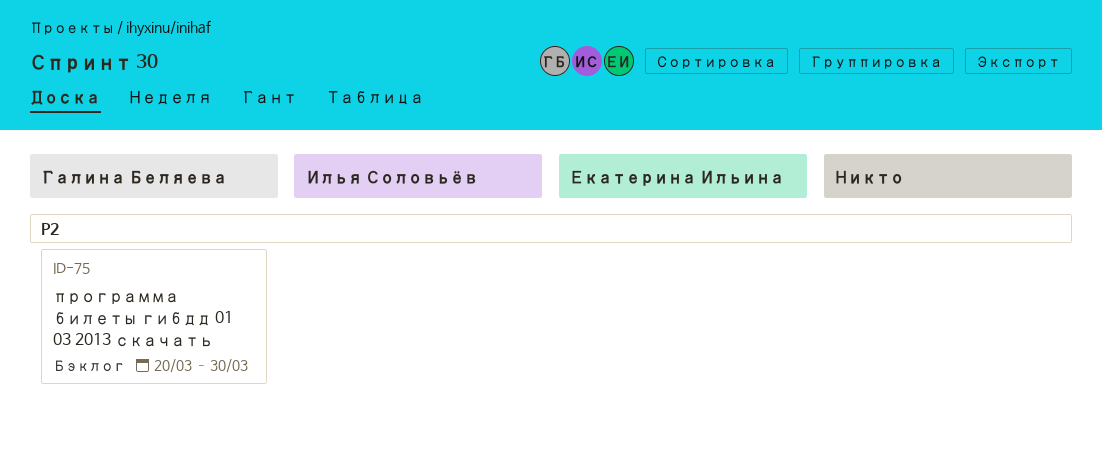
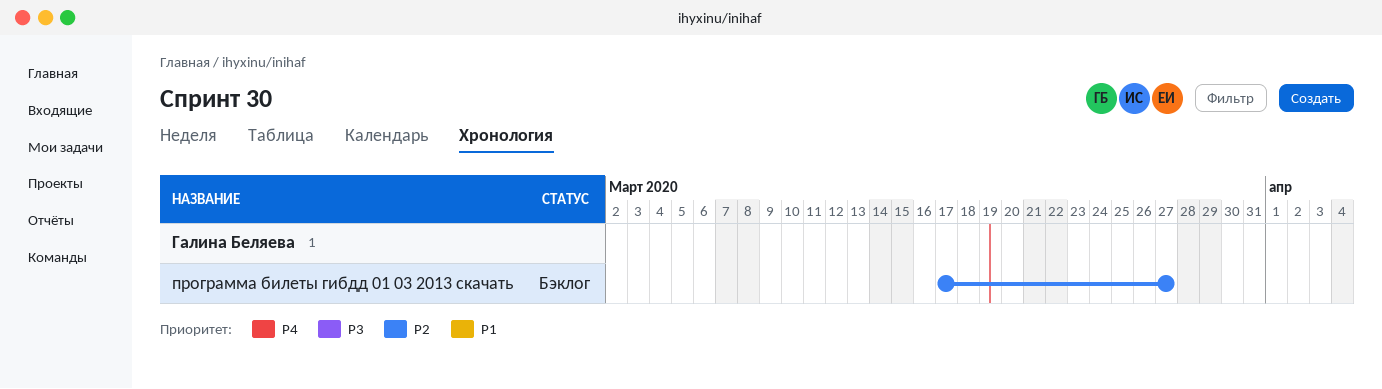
программа билеты гибдд 01 03 2013 скачать, start: Mar 20 -> Mar 17
программа билеты гибдд 01 03 2013 скачать, due: Mar 30 -> Mar 27

